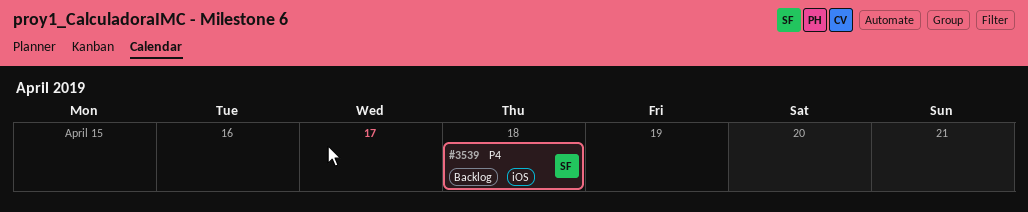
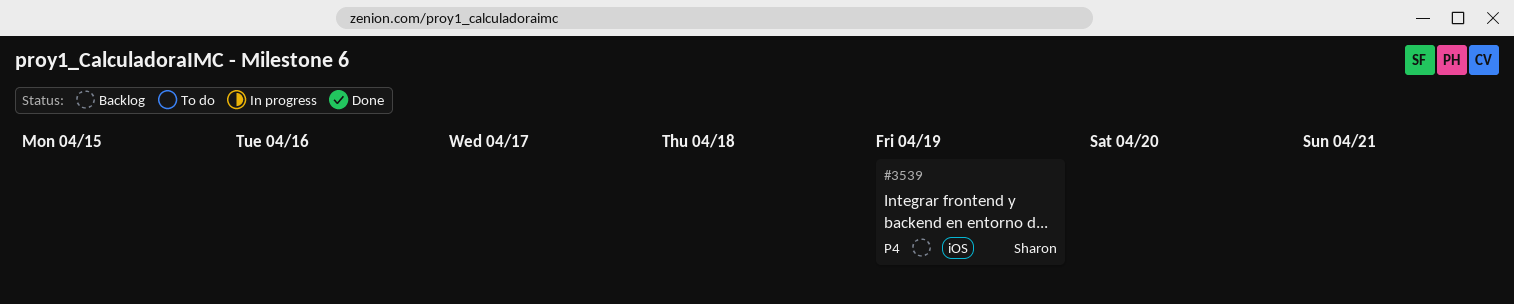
#3539, due: Apr 18 -> Apr 19

